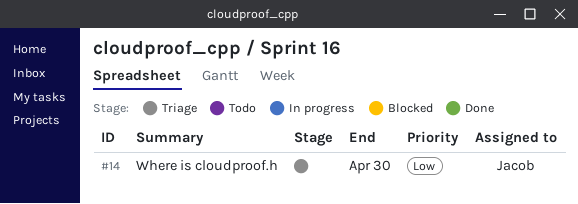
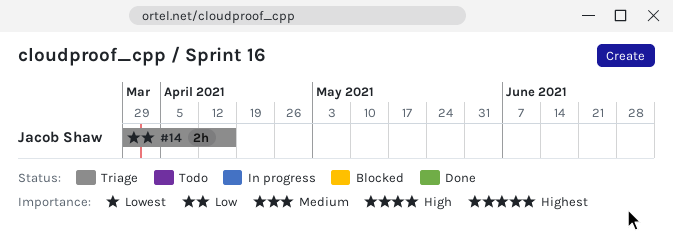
#14, due: Apr 30 -> Apr 16

